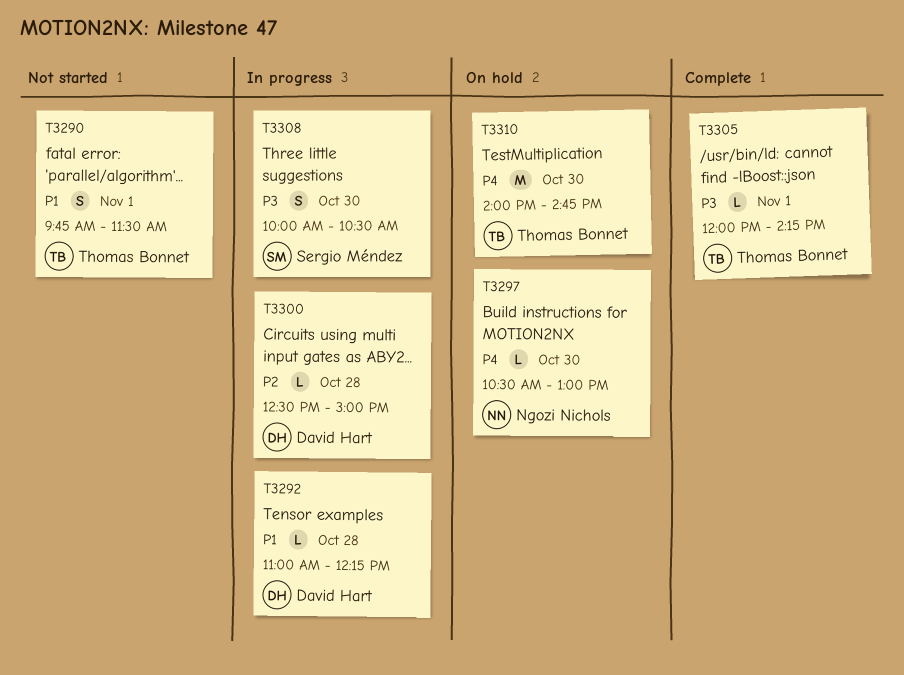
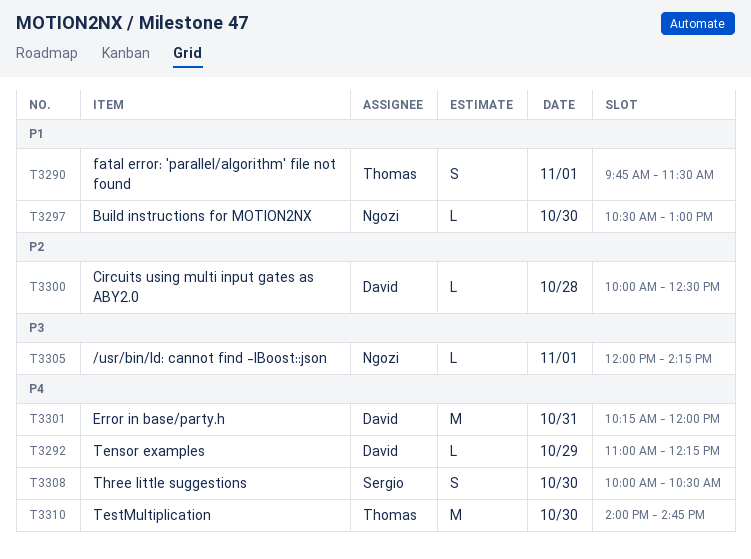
T3292, priority: P1 -> P4
T3292, day: Oct 28 -> Oct 29
T3297, priority: P4 -> P1
T3300, begins: 12:30 -> 10:00
T3300, ends: 15:00 -> 12:30
T3301: none -> present
T3305, owner: Thomas Bonnet -> Ngozi Nichols
T3308, priority: P3 -> P4

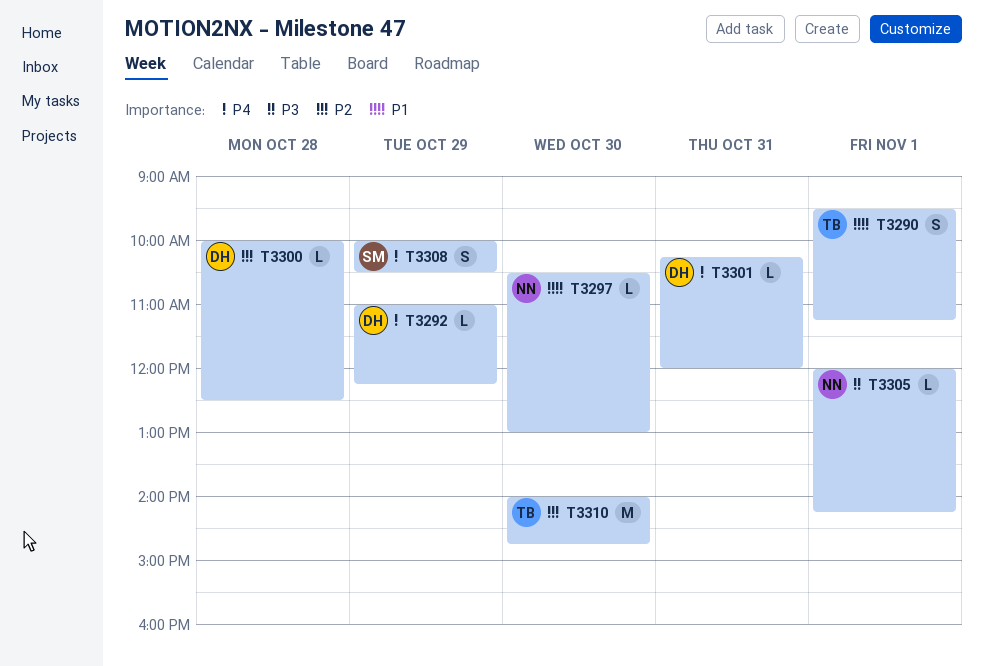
T3290, begins: 09:45 -> 09:30
T3290, ends: 11:30 -> 11:15
T3301, estimate: M -> L
T3308, day: Oct 30 -> Oct 29
T3310, priority: P4 -> P2

